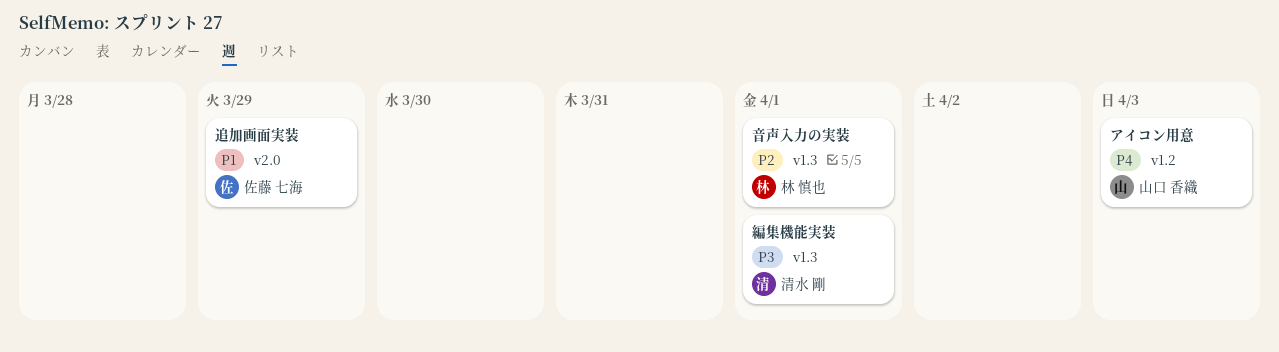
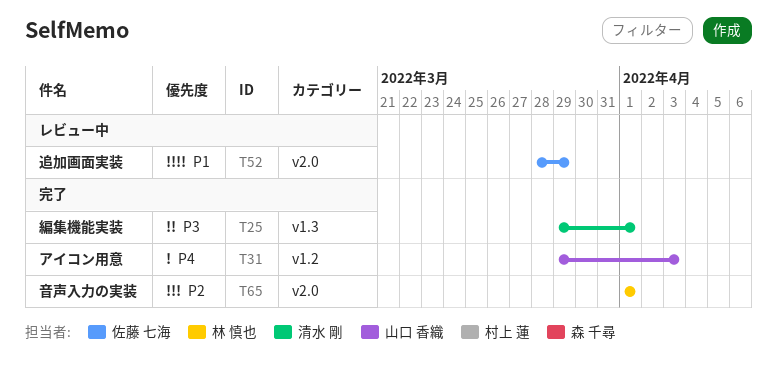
音声入力の実装, label: v1.3 -> v2.0

